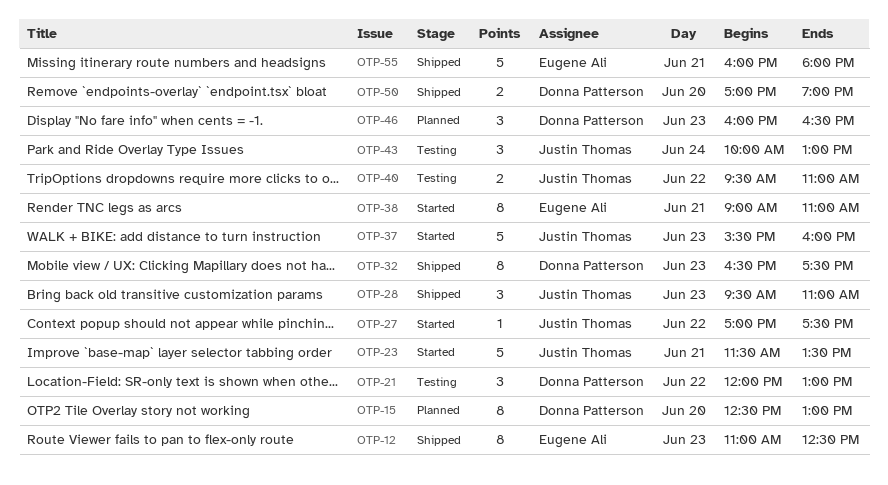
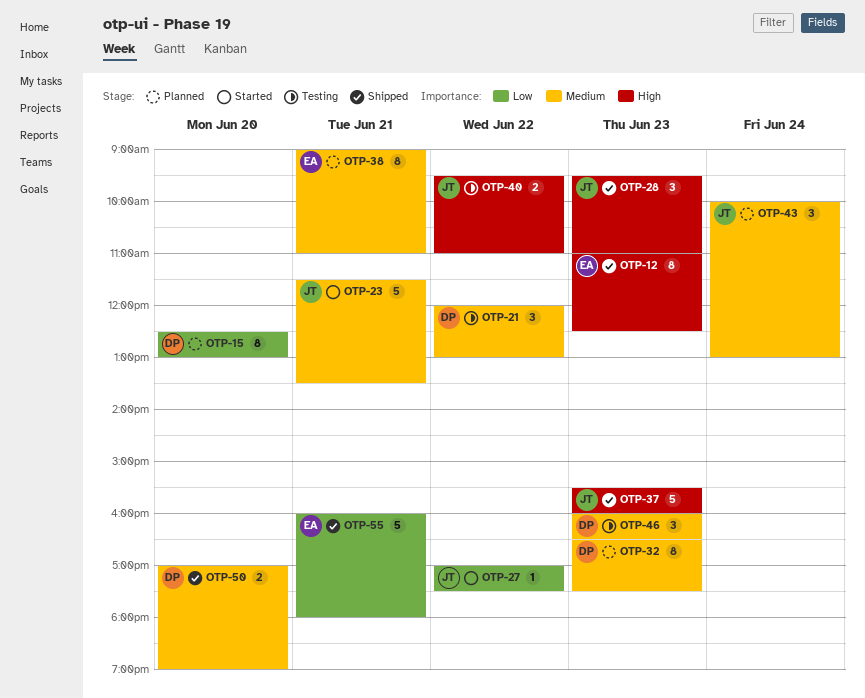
OTP-32, status: Shipped -> Planned
OTP-37, status: Started -> Shipped
OTP-38, status: Started -> Planned
OTP-43, status: Testing -> Planned
OTP-46, status: Planned -> Testing

